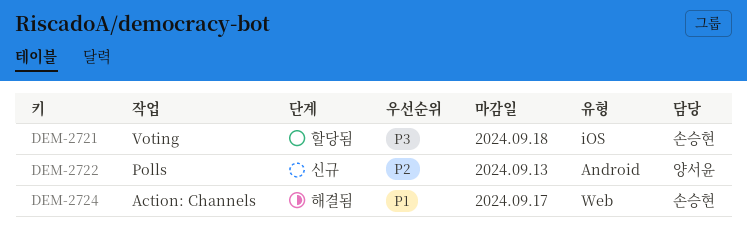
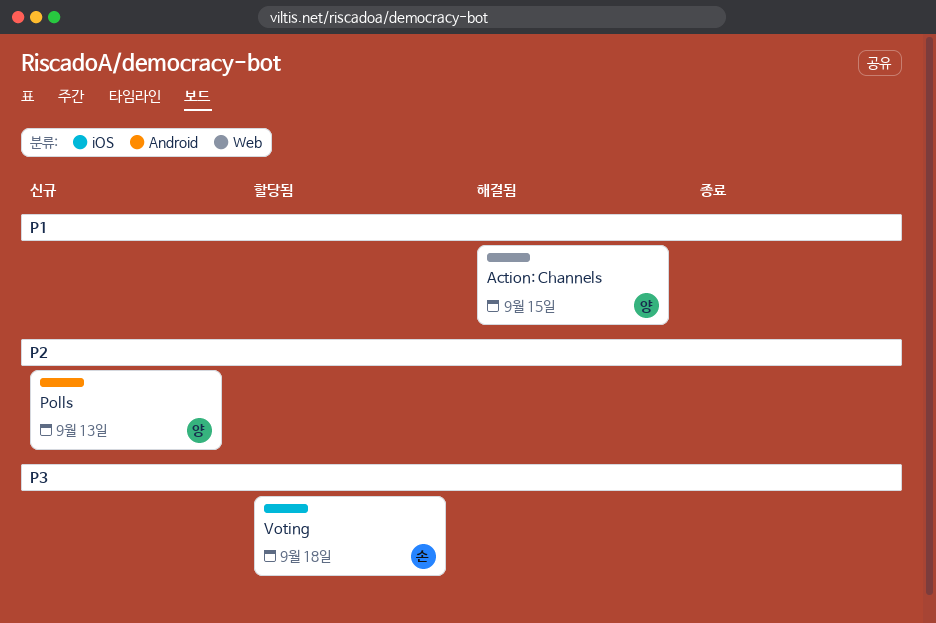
Action: Channels, owner: 손승현 -> 양서윤
Action: Channels, due: Sep 17 -> Sep 15

